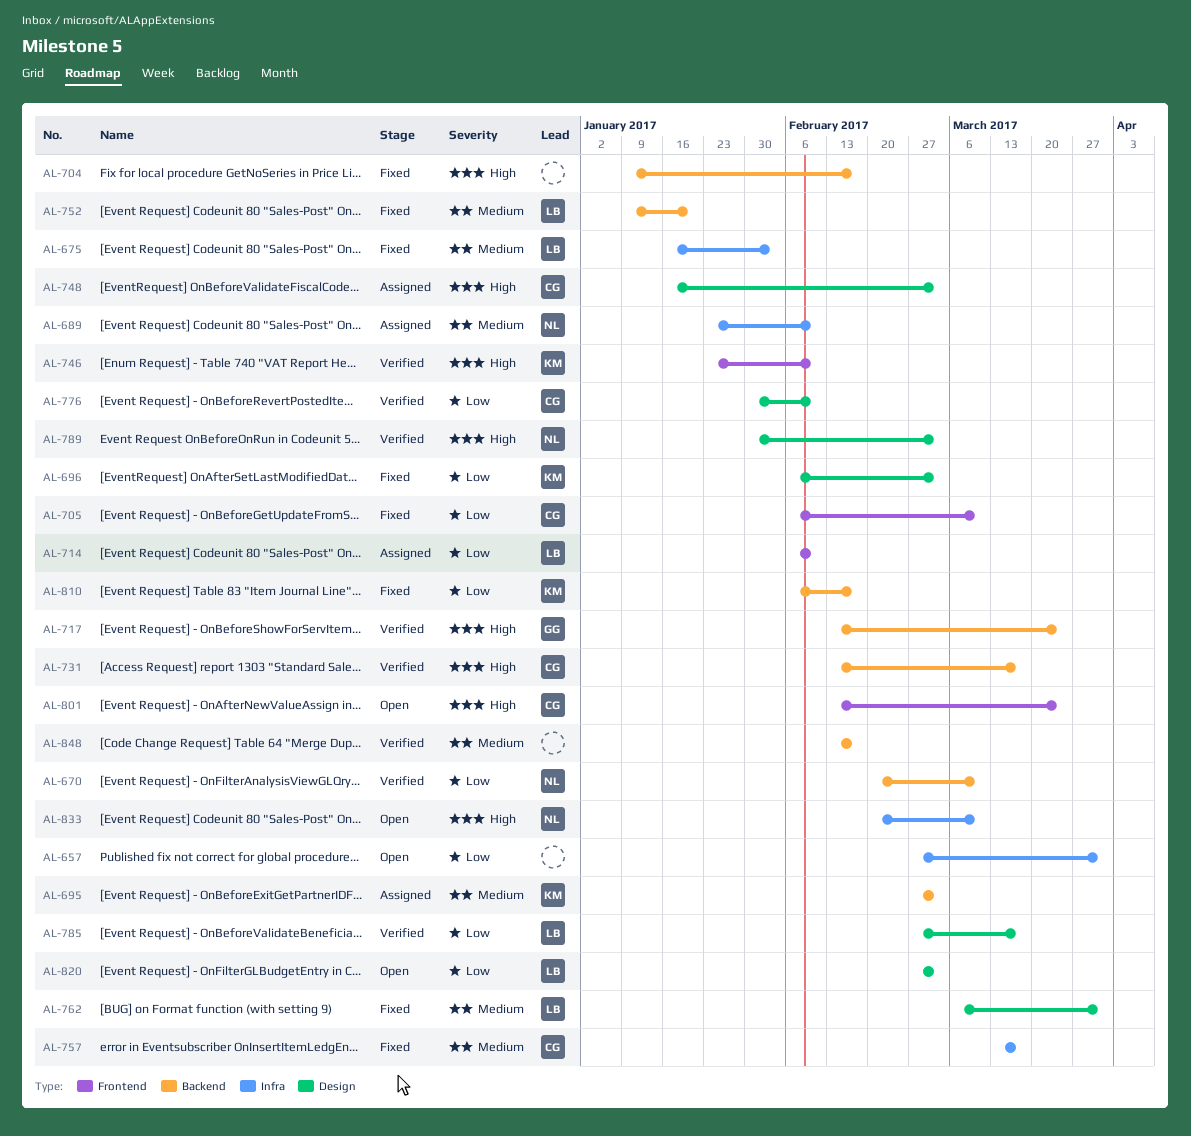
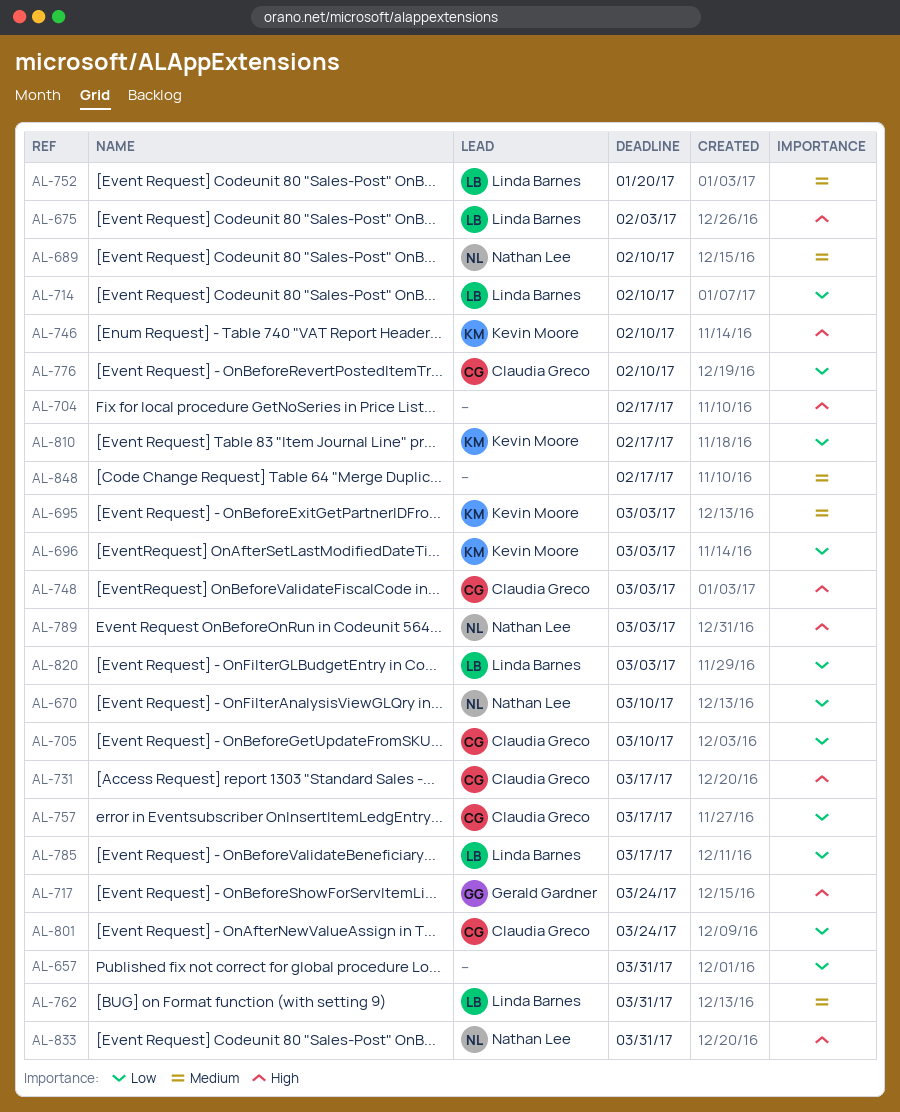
AL-675, priority: Medium -> High
AL-757, priority: Medium -> Low
AL-801, priority: High -> Low
AL-833, due: Mar 10 -> Mar 31

